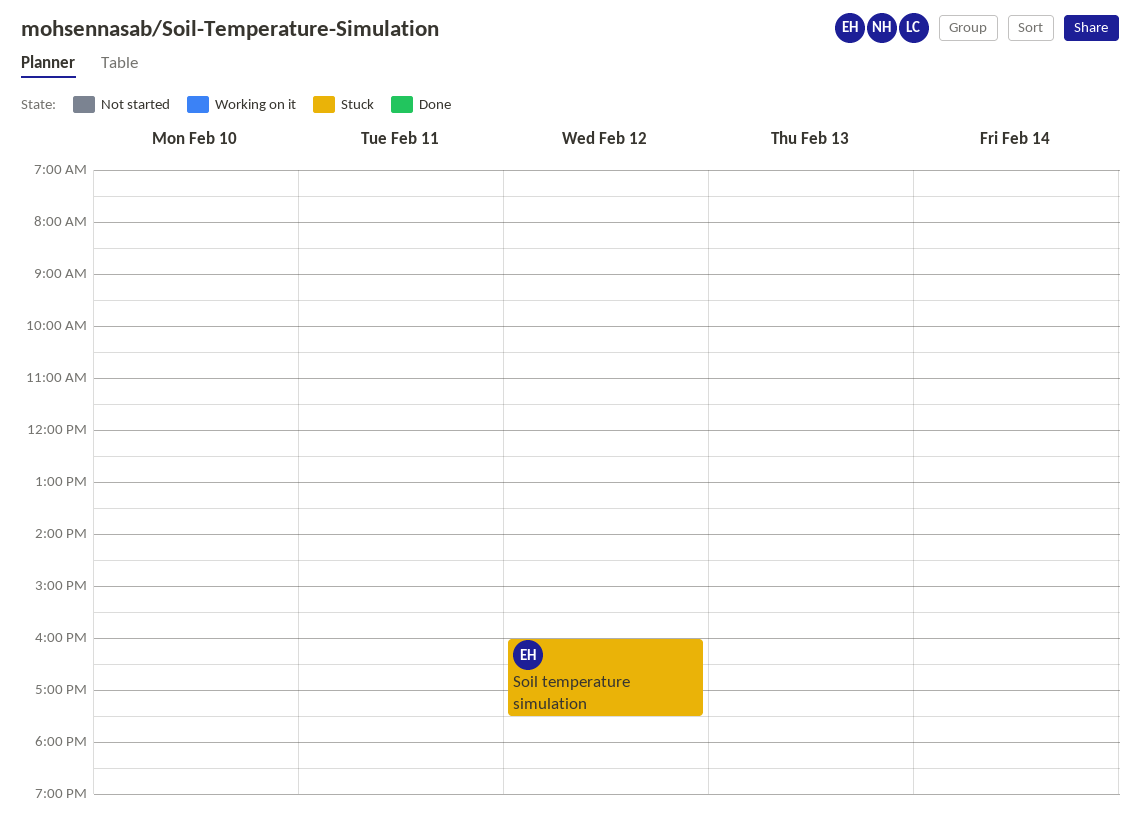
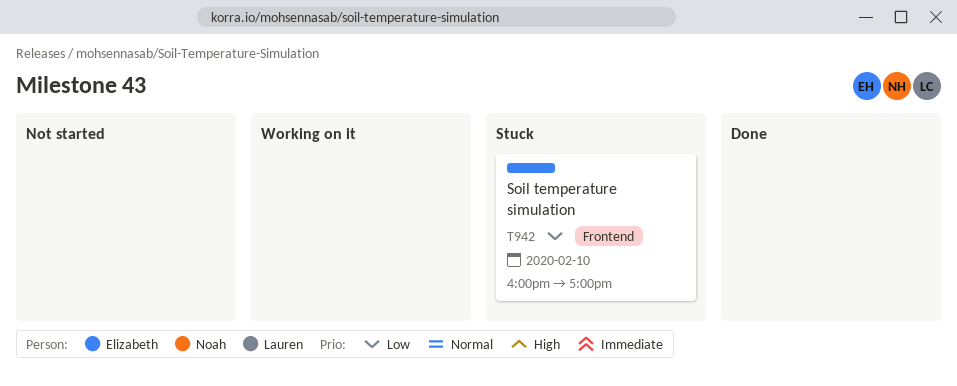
Soil temperature simulation, day: Feb 12 -> Feb 10
Soil temperature simulation, ends: 17:30 -> 17:00

